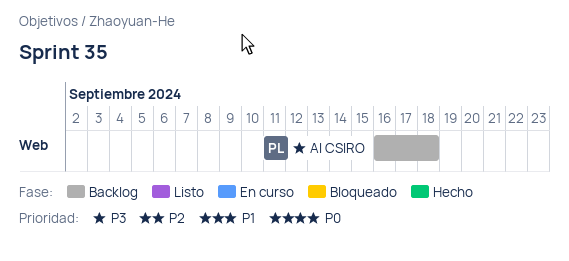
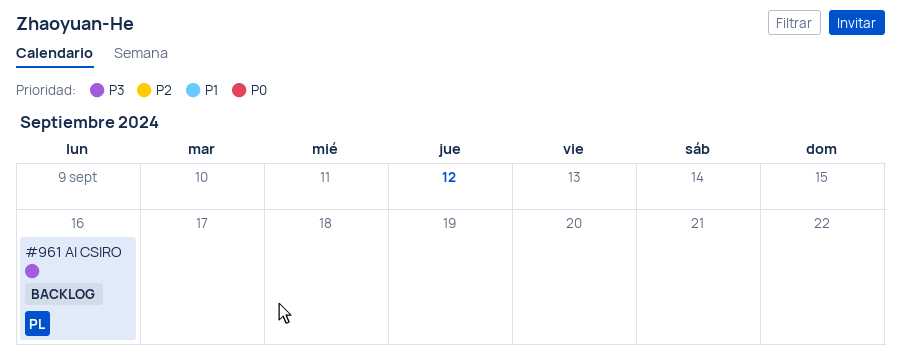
AI CSIRO, due: Sep 18 -> Sep 16

